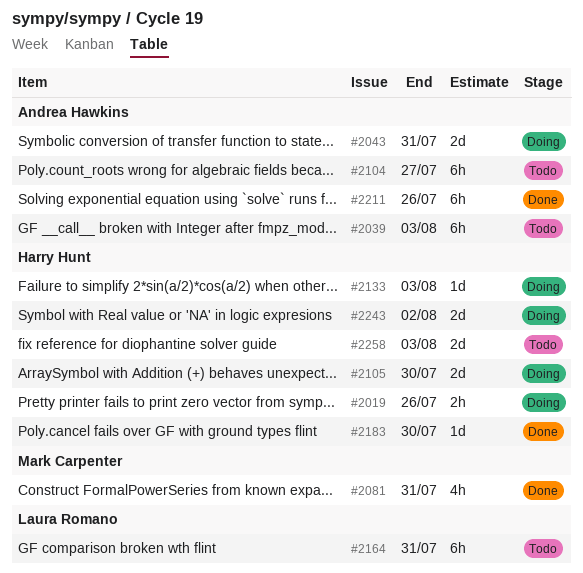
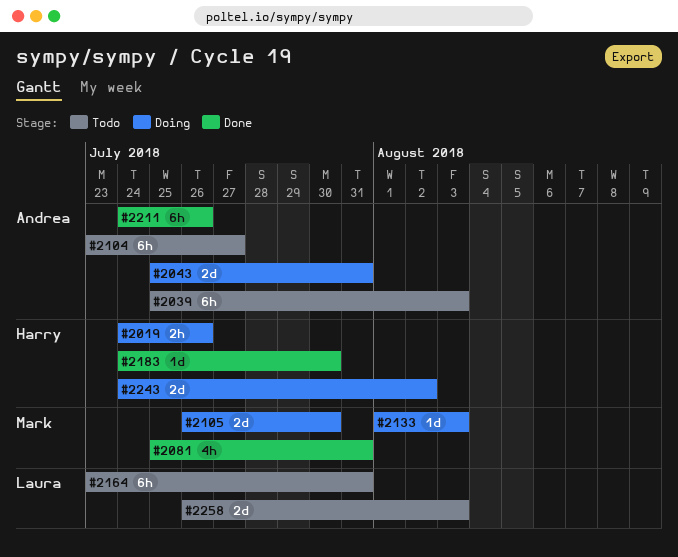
#2105, owner: Harry Hunt -> Mark Carpenter
#2133, owner: Harry Hunt -> Mark Carpenter
#2258, owner: Harry Hunt -> Laura Romano

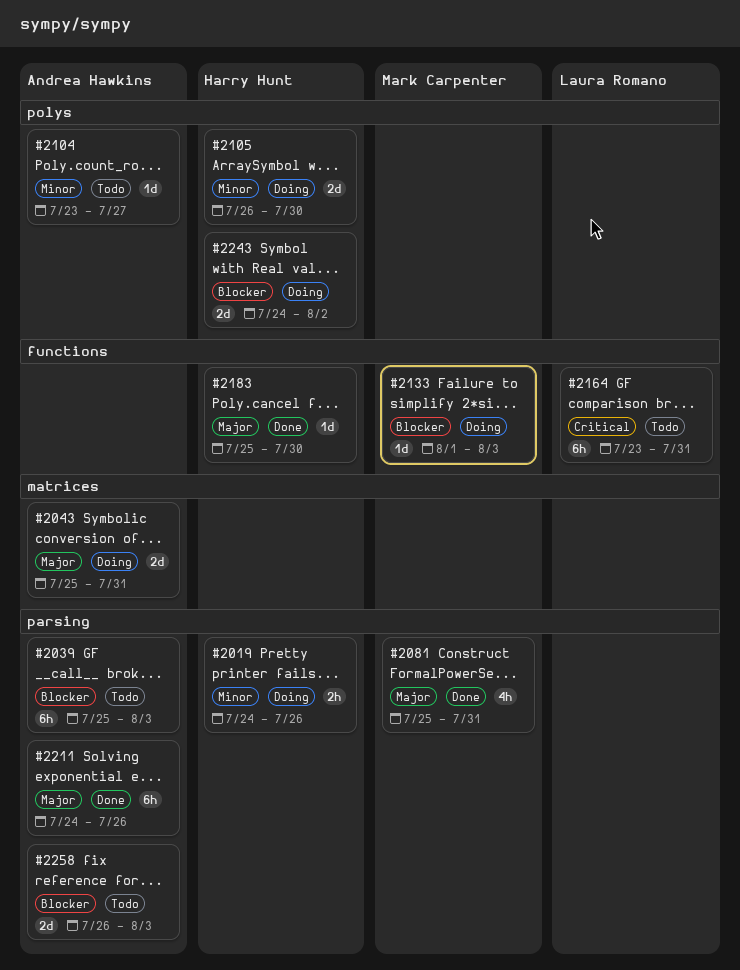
#2104, estimate: 6h -> 1d
#2105, owner: Mark Carpenter -> Harry Hunt
#2183, start: Jul 24 -> Jul 25
#2258, owner: Laura Romano -> Andrea Hawkins

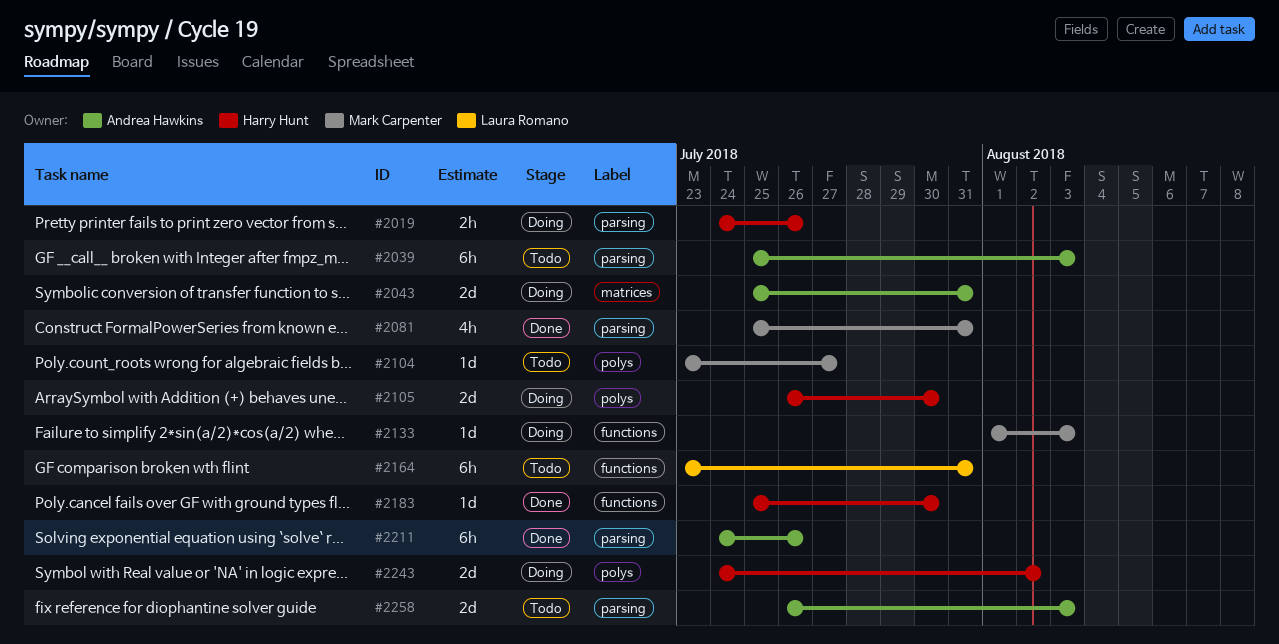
#2104, owner: Andrea Hawkins -> Mark Carpenter

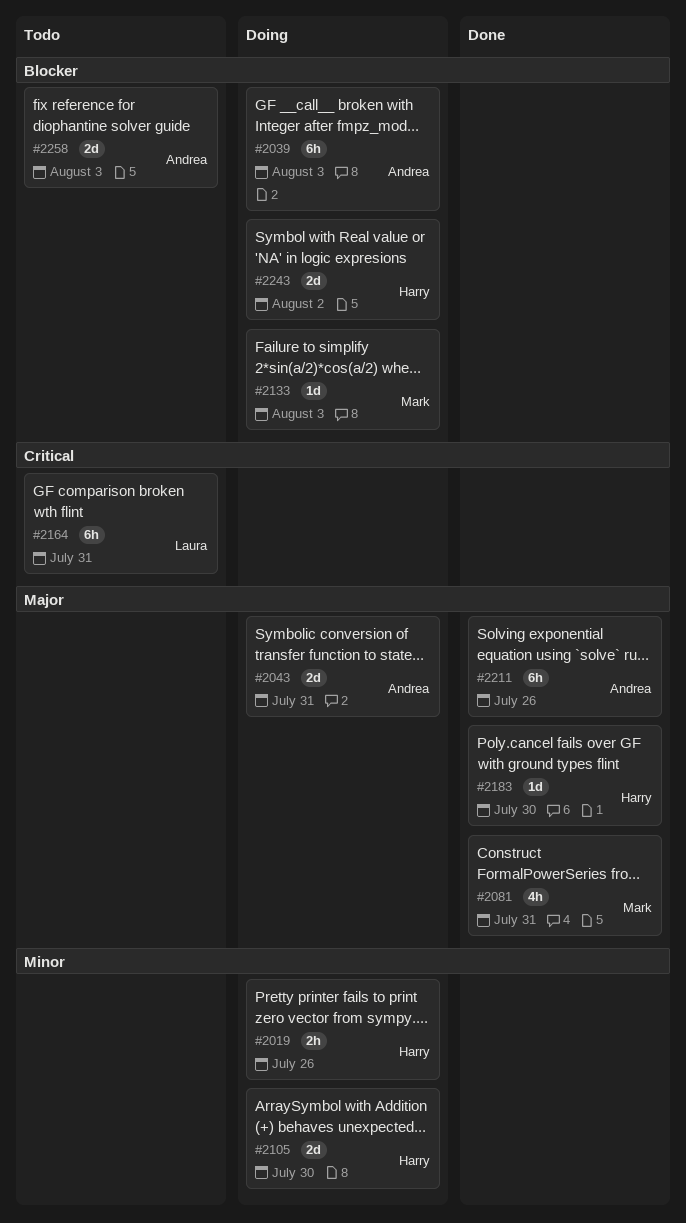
#2039, status: Todo -> Doing
#2104: present -> none

